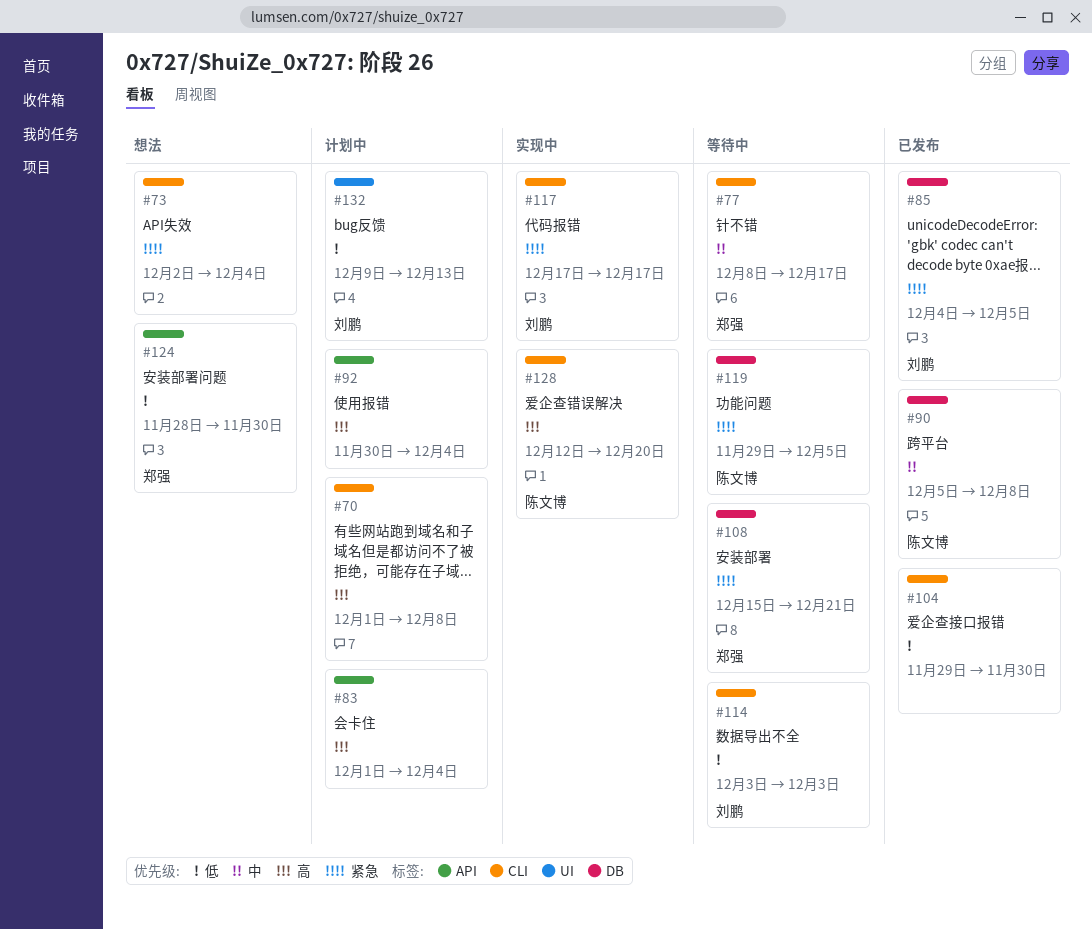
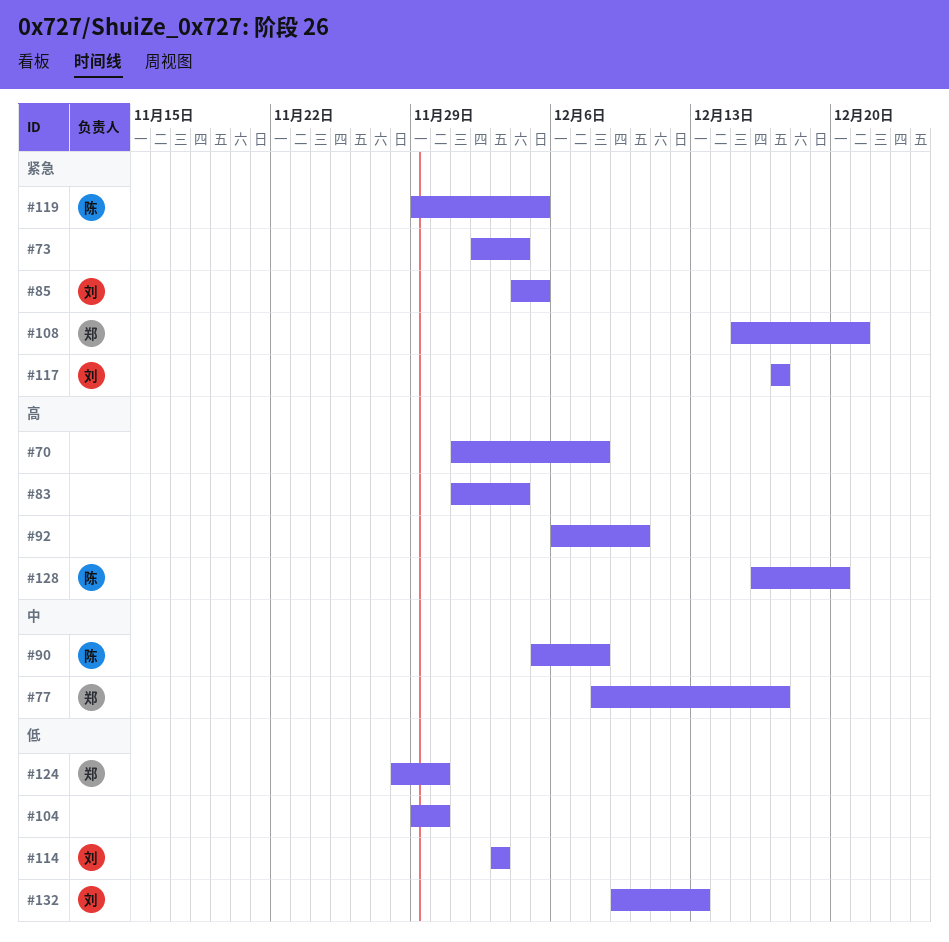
#92, start: Nov 30 -> Dec 6
#92, due: Dec 4 -> Dec 10
#128, start: Dec 12 -> Dec 16

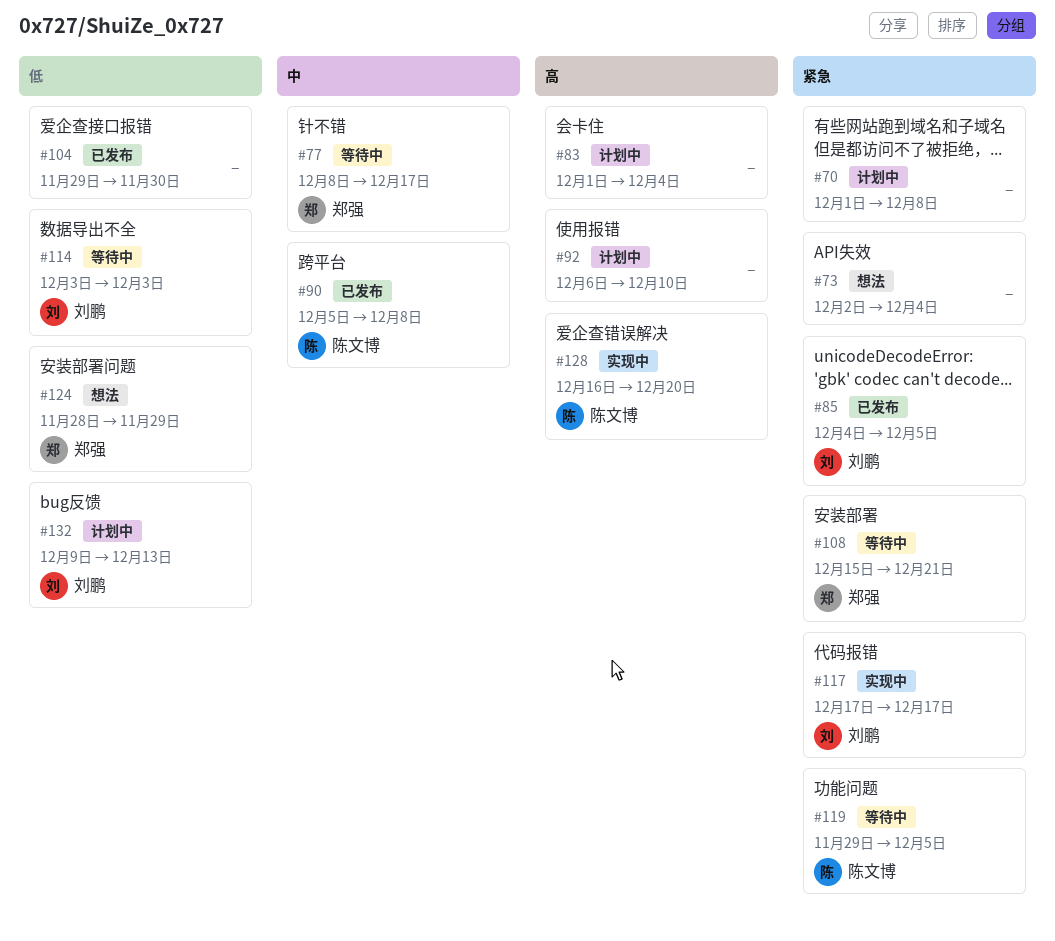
#70, priority: 高 -> 紧急
#124, due: Nov 30 -> Nov 29

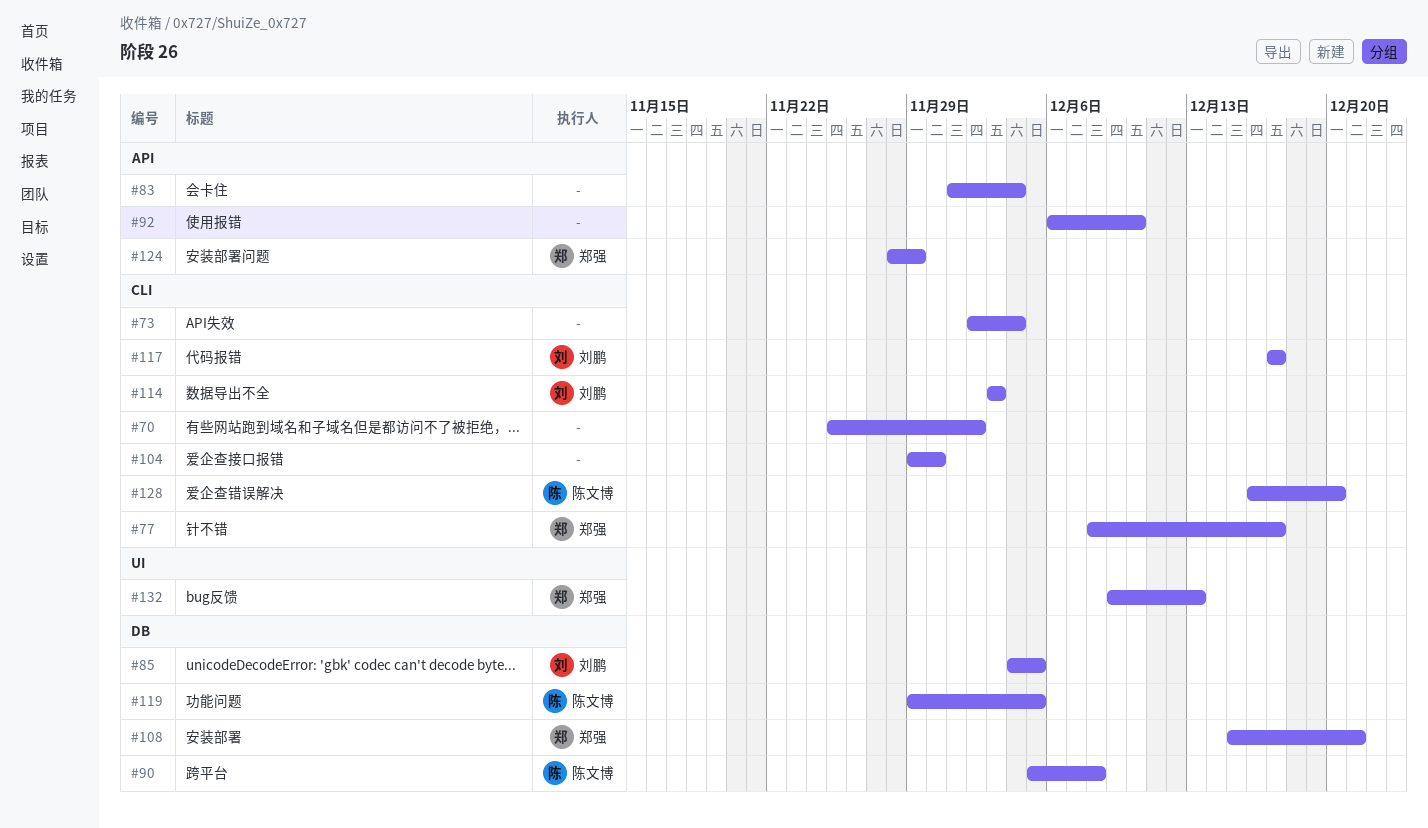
#70, start: Dec 1 -> Nov 25
#70, due: Dec 8 -> Dec 2
#132, owner: 刘鹏 -> 郑强

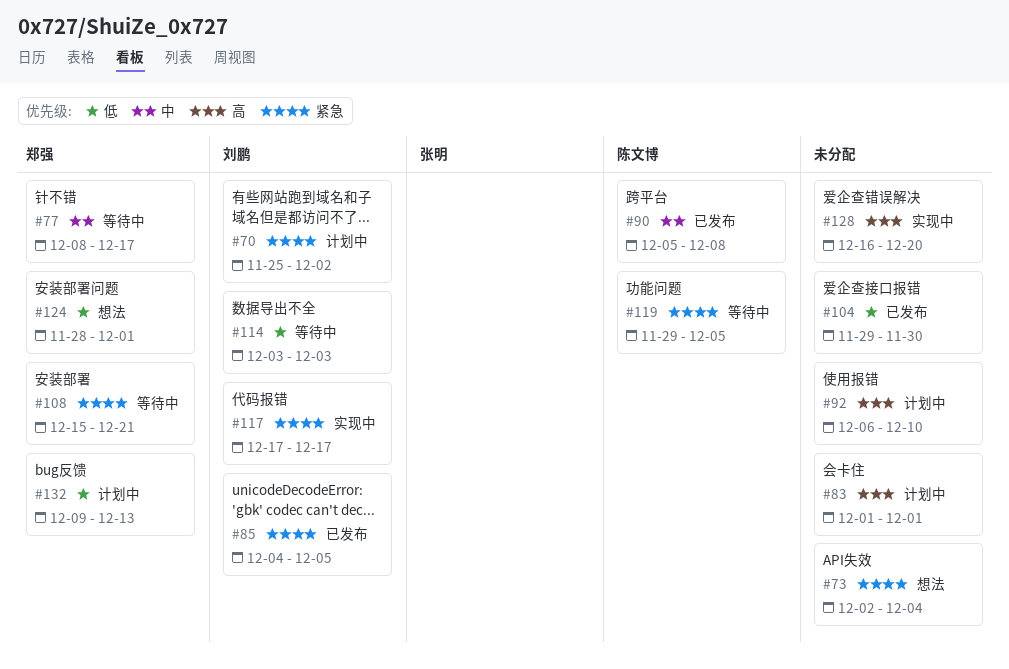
#70, owner: none -> 刘鹏
#83, due: Dec 4 -> Dec 1
#124, due: Nov 29 -> Dec 1
#128, owner: 陈文博 -> none

